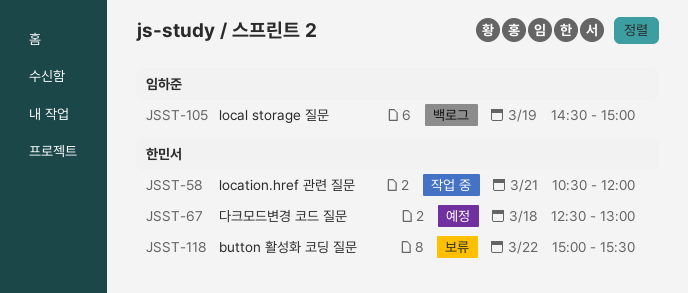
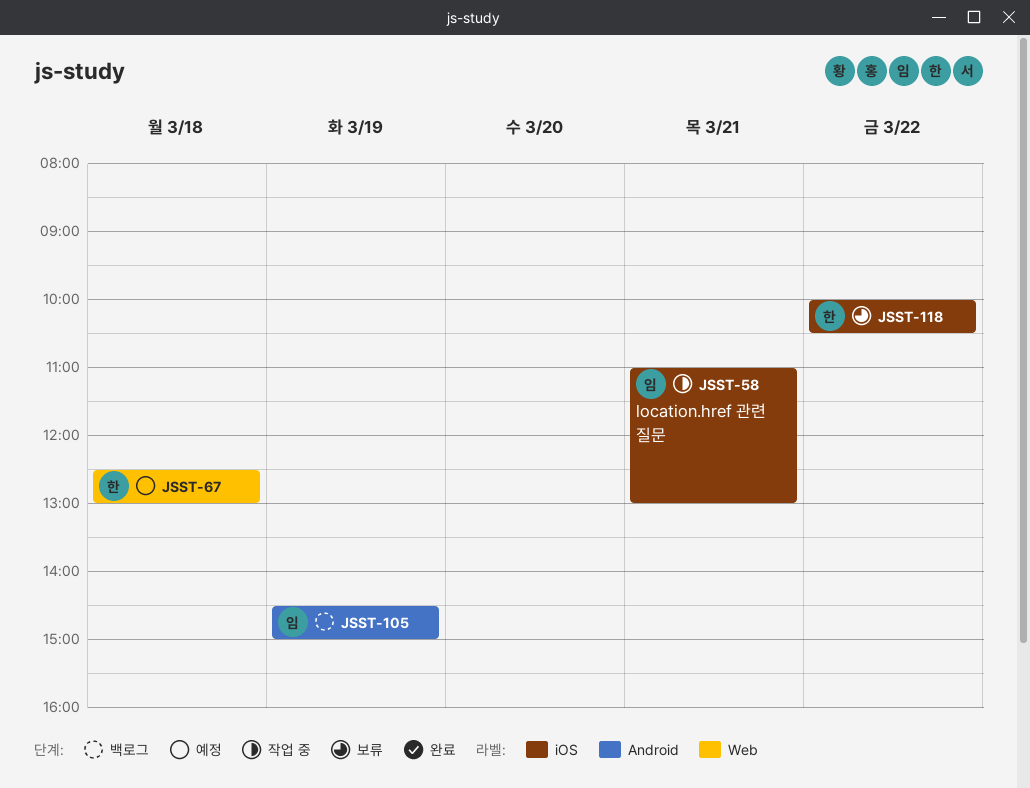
JSST-58, owner: 한민서 -> 임하준
JSST-58, begins: 10:30 -> 11:00
JSST-58, ends: 12:00 -> 13:00
JSST-118, begins: 15:00 -> 10:00
JSST-118, ends: 15:30 -> 10:30

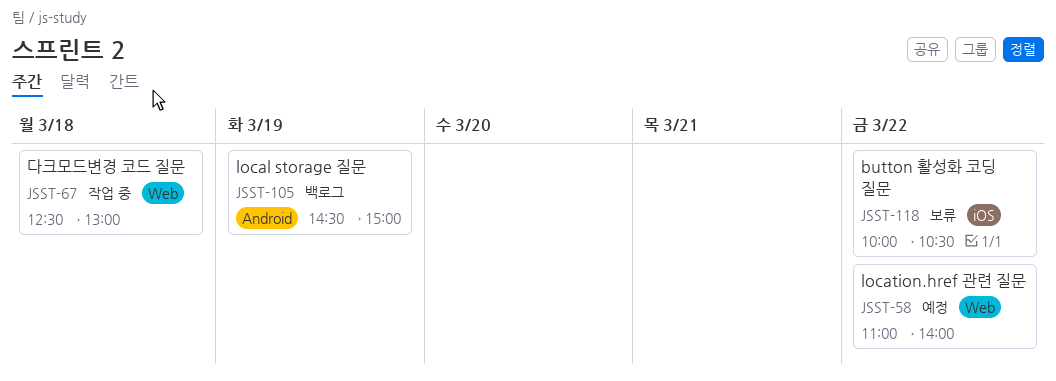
JSST-58, status: 작업 중 -> 예정
JSST-58, label: iOS -> Web
JSST-58, day: Mar 21 -> Mar 22
JSST-58, ends: 13:00 -> 14:00
JSST-67, status: 예정 -> 작업 중

